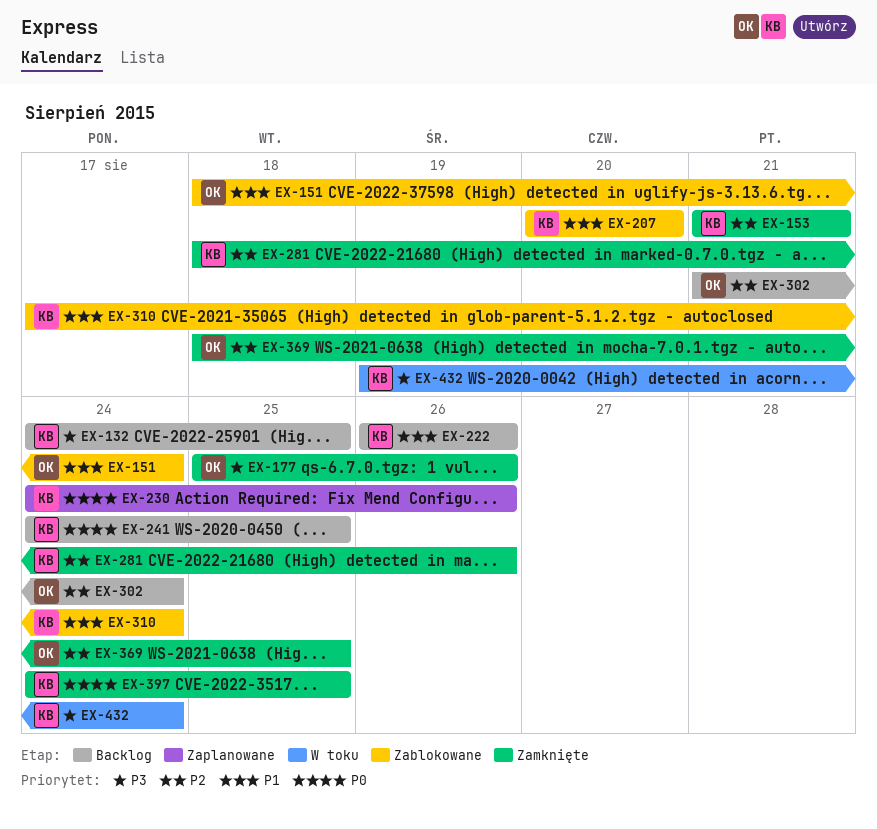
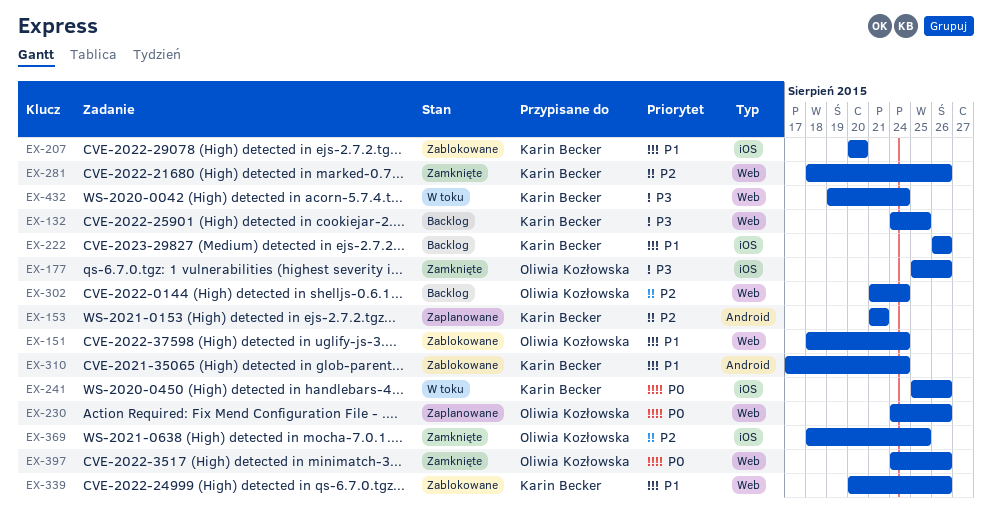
EX-153, status: Zamknięte -> Zaplanowane
EX-230, owner: Karin Becker -> Oliwia Kozłowska
EX-241, status: Backlog -> W toku
EX-241, start: Aug 24 -> Aug 25
EX-241, due: Aug 25 -> Aug 26
EX-339: none -> present
EX-397, owner: Karin Becker -> Oliwia Kozłowska
EX-397, due: Aug 25 -> Aug 26

